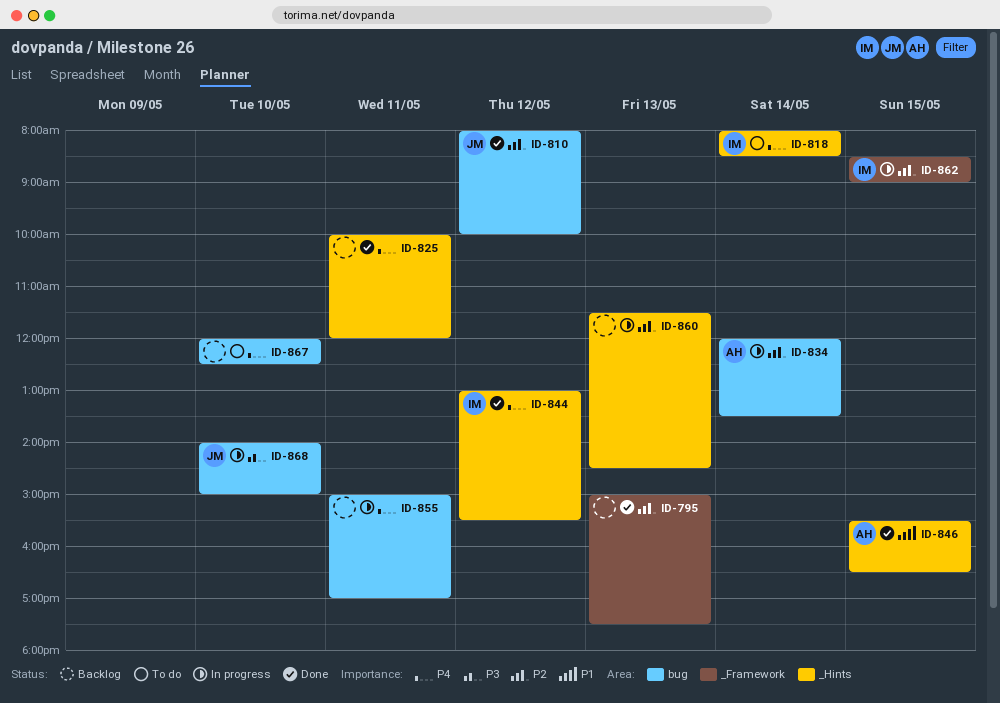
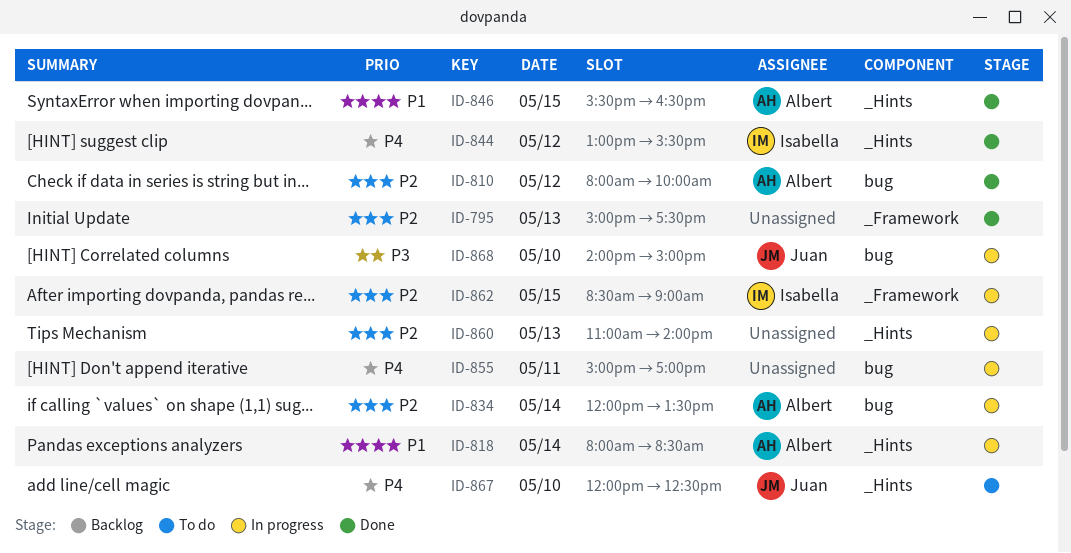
ID-810, owner: Juan -> Albert
ID-818, status: To do -> In progress
ID-818, owner: Isabella -> Albert
ID-818, priority: P4 -> P1
ID-825: present -> none
ID-860, begins: 11:30 -> 11:00
ID-860, ends: 14:30 -> 14:00
ID-867, owner: none -> Juan
ID-867, label: bug -> _Hints

